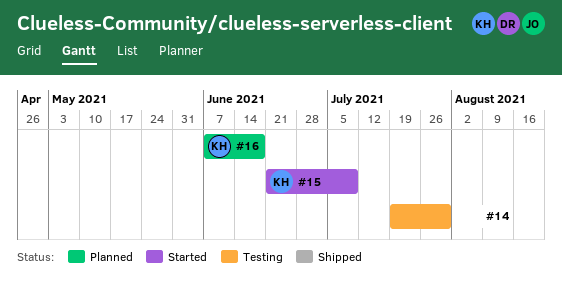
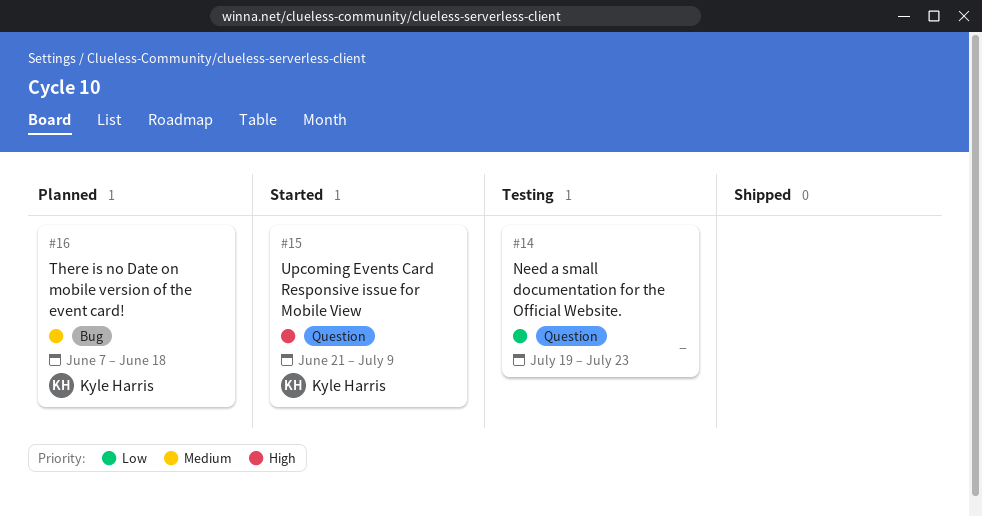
#14, due: Jul 30 -> Jul 23

